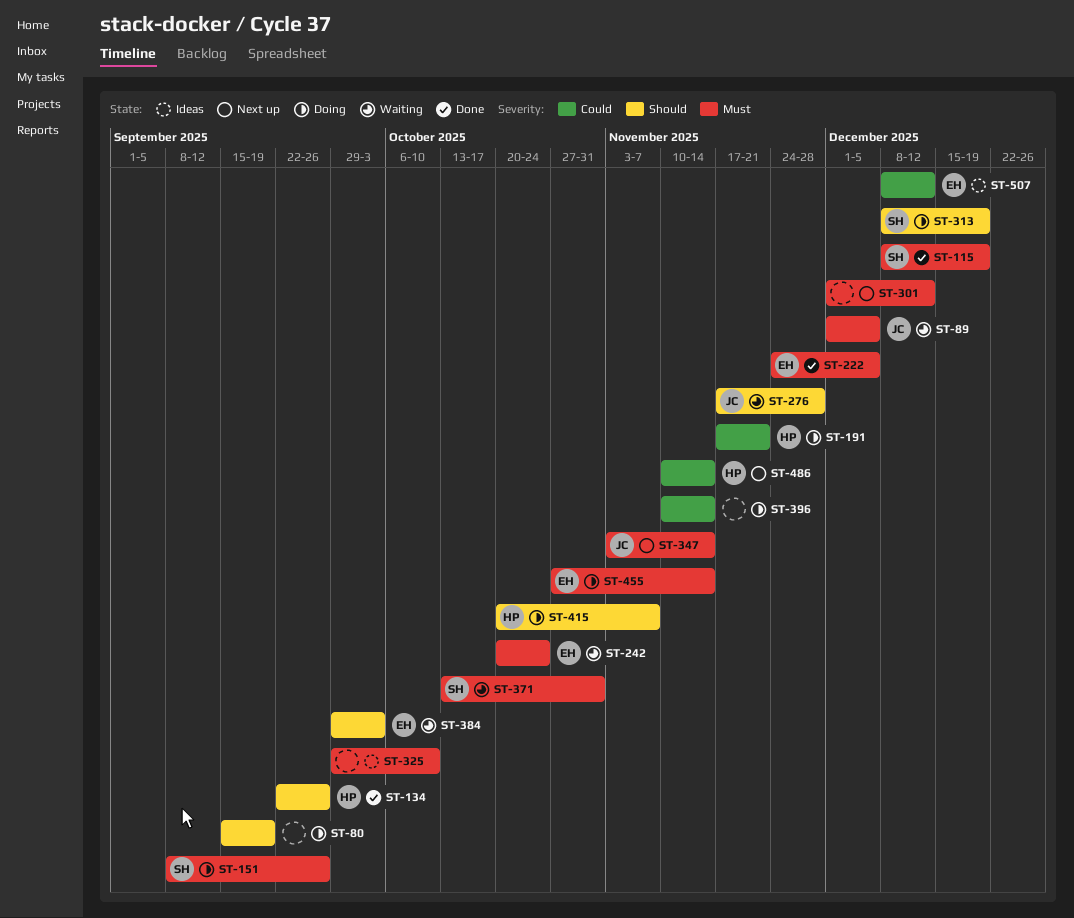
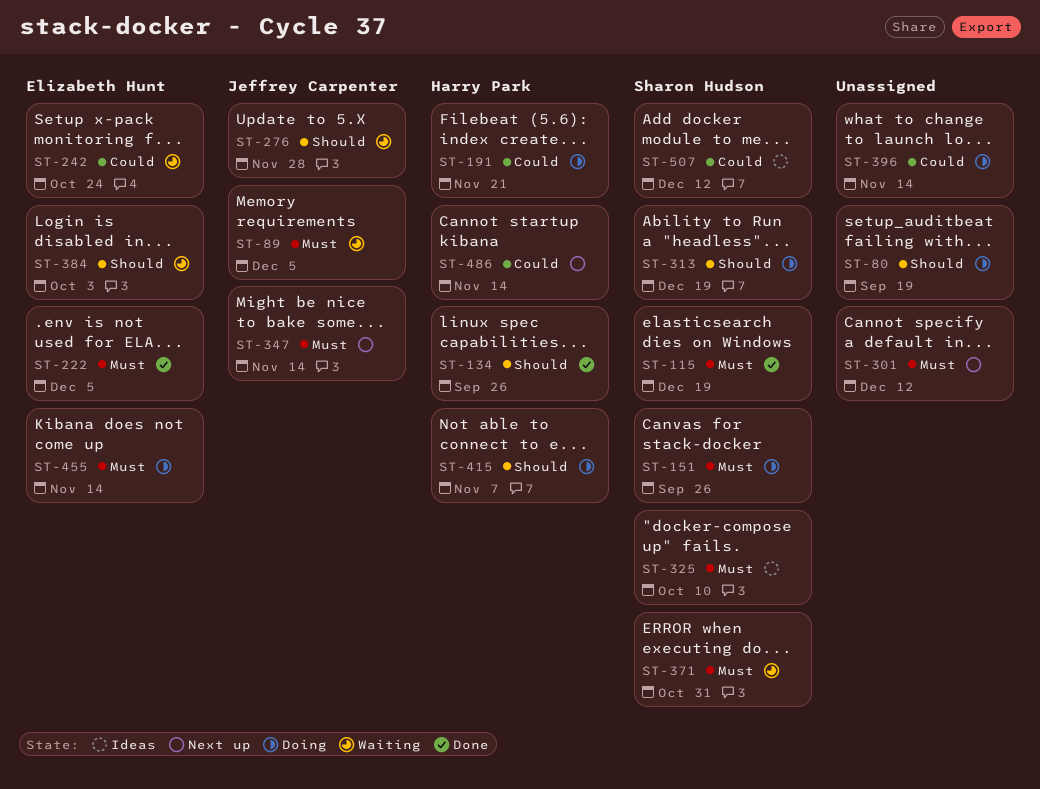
ST-242, priority: Must -> Could
ST-325, owner: none -> Sharon Hudson
ST-507, owner: Elizabeth Hunt -> Sharon Hudson

